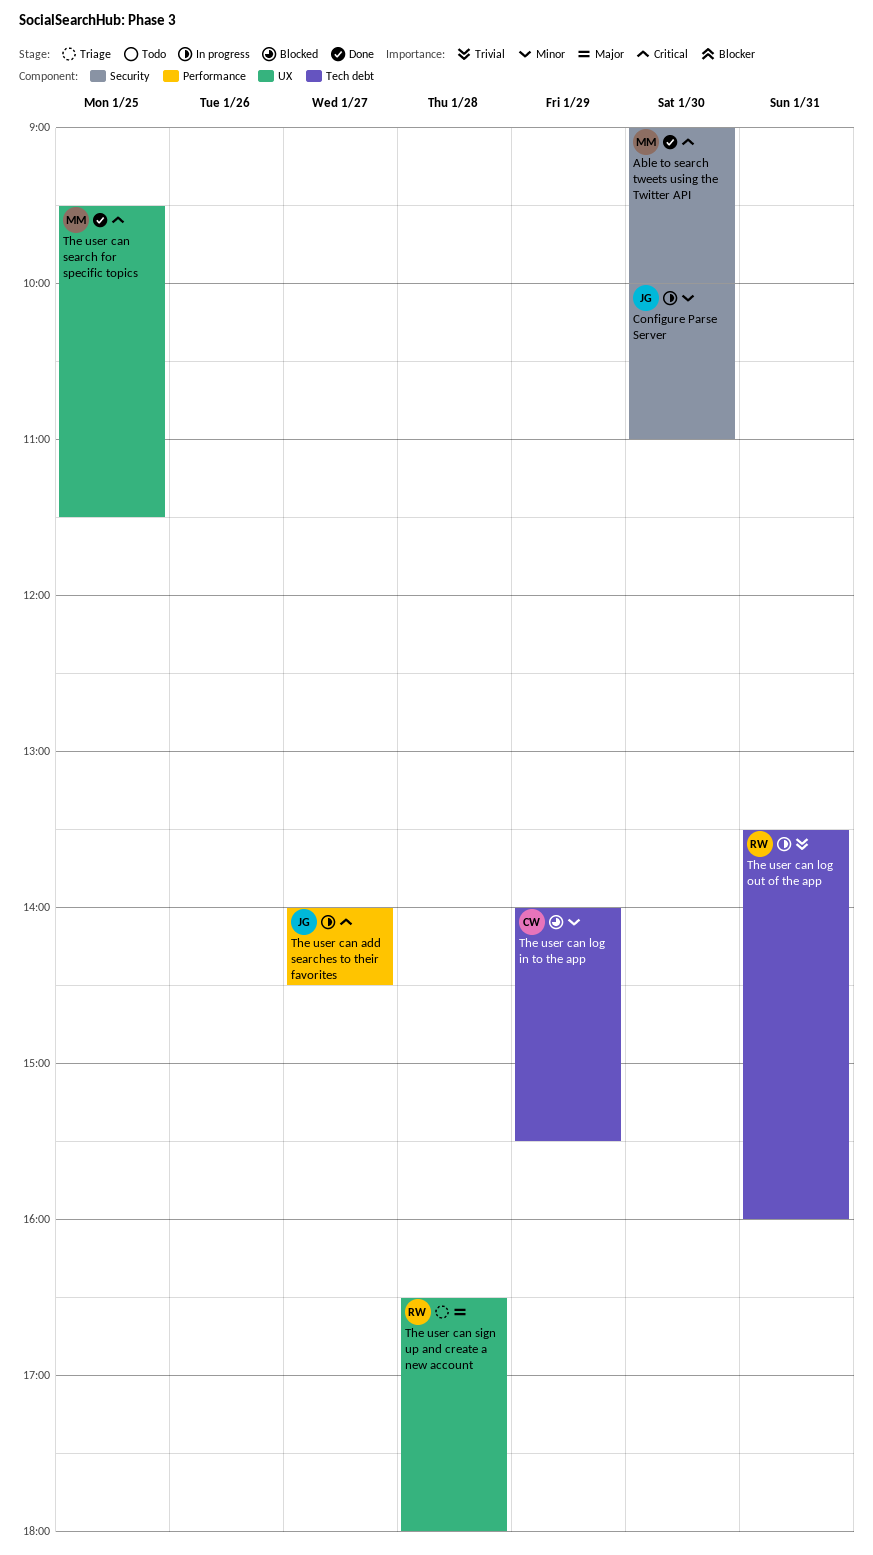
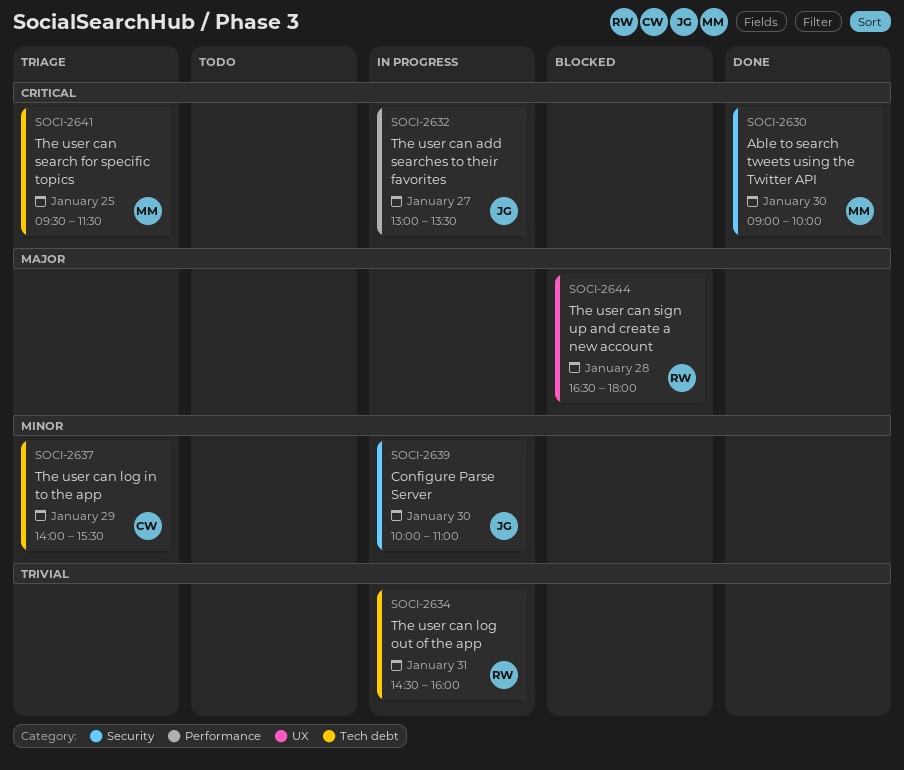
The user can add searches to their favorites, begins: 14:00 -> 13:00
The user can add searches to their favorites, ends: 14:30 -> 13:30
The user can log in to the app, status: Blocked -> Triage
The user can log out of the app, begins: 13:30 -> 14:30
The user can search for specific topics, status: Done -> Triage
The user can search for specific topics, label: UX -> Tech debt
The user can sign up and create a new account, status: Triage -> Blocked

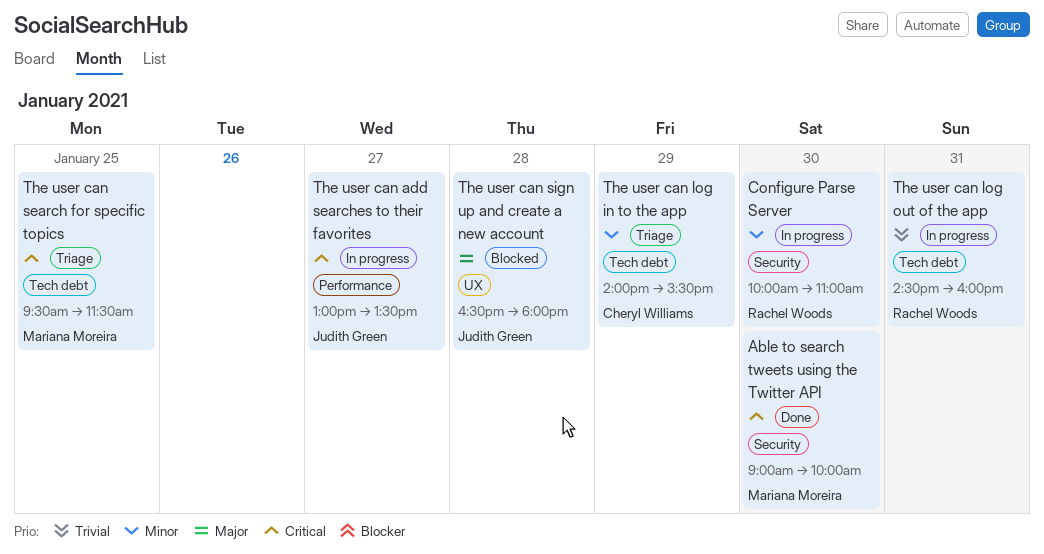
Configure Parse Server, owner: Judith Green -> Rachel Woods
The user can sign up and create a new account, owner: Rachel Woods -> Judith Green

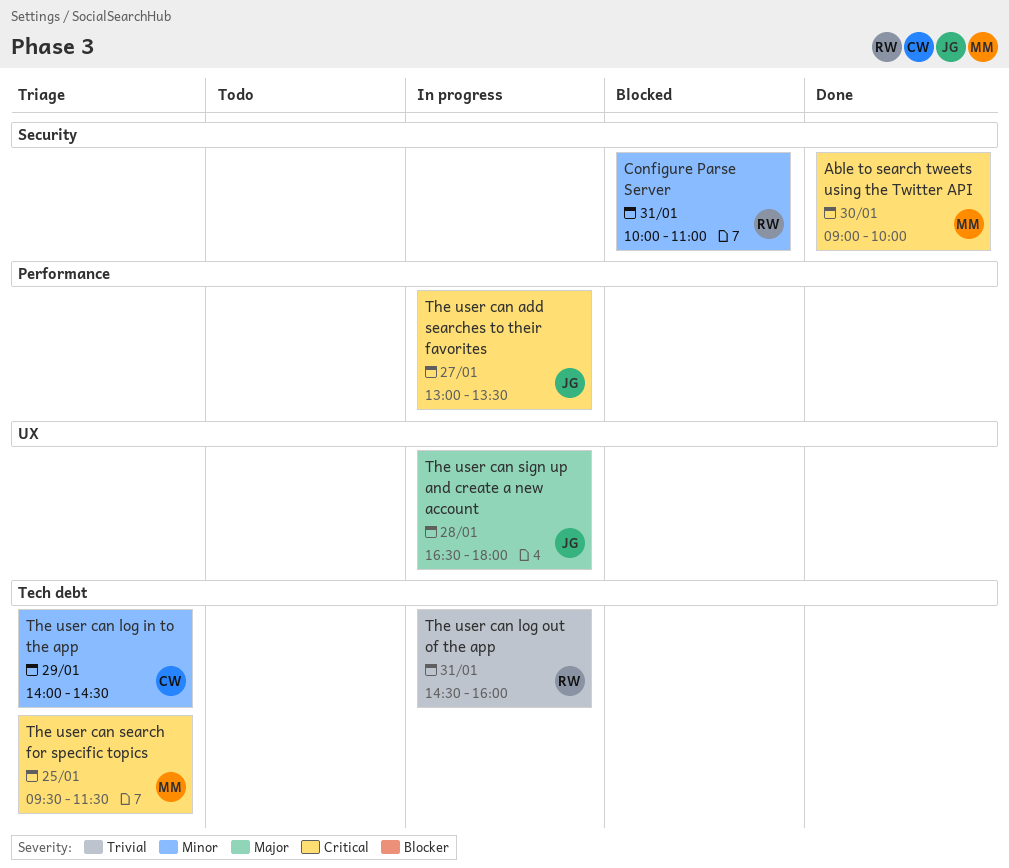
Configure Parse Server, status: In progress -> Blocked
Configure Parse Server, day: Jan 30 -> Jan 31
The user can log in to the app, ends: 15:30 -> 14:30
The user can sign up and create a new account, status: Blocked -> In progress

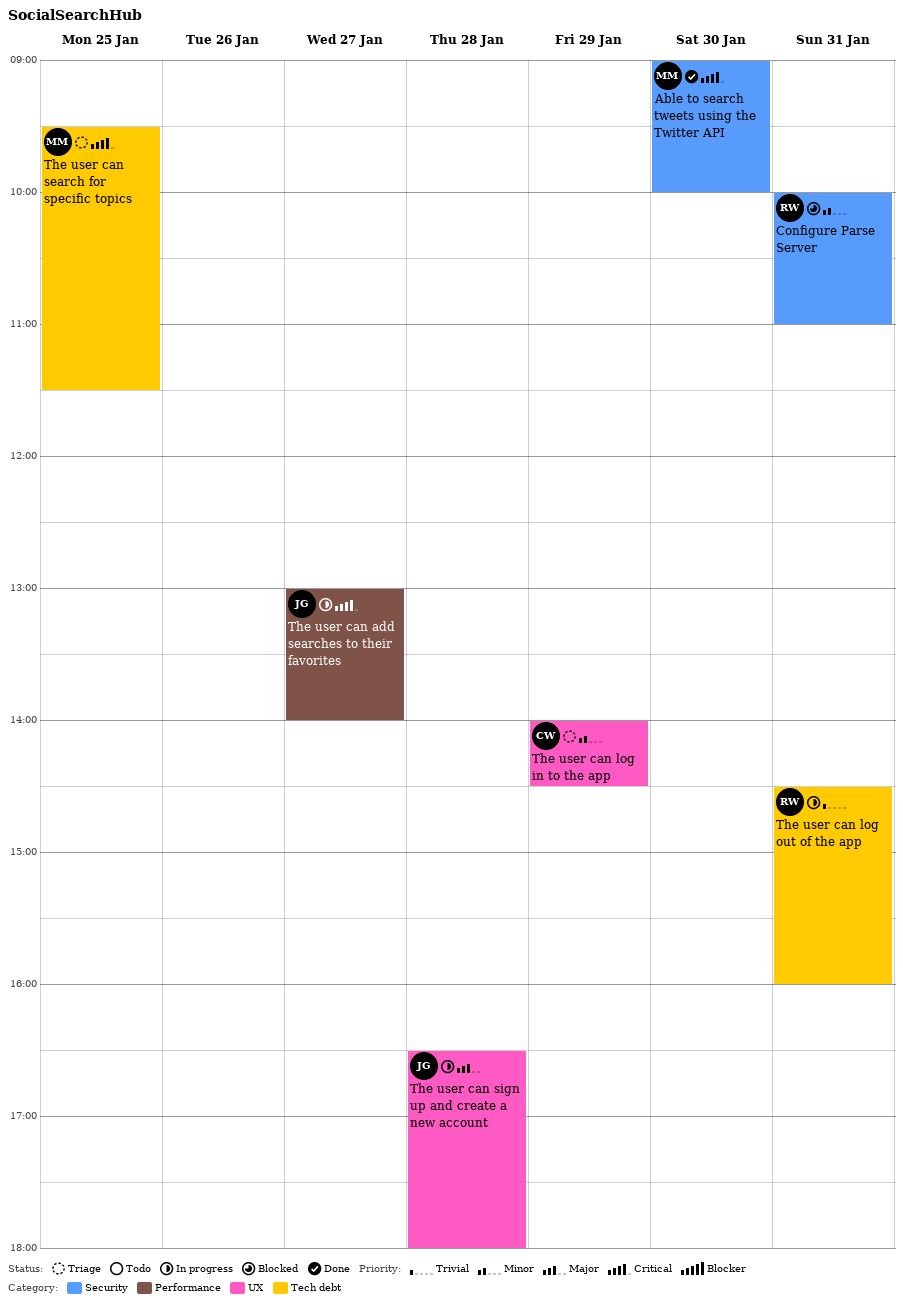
The user can add searches to their favorites, ends: 13:30 -> 14:00
The user can log in to the app, label: Tech debt -> UX

